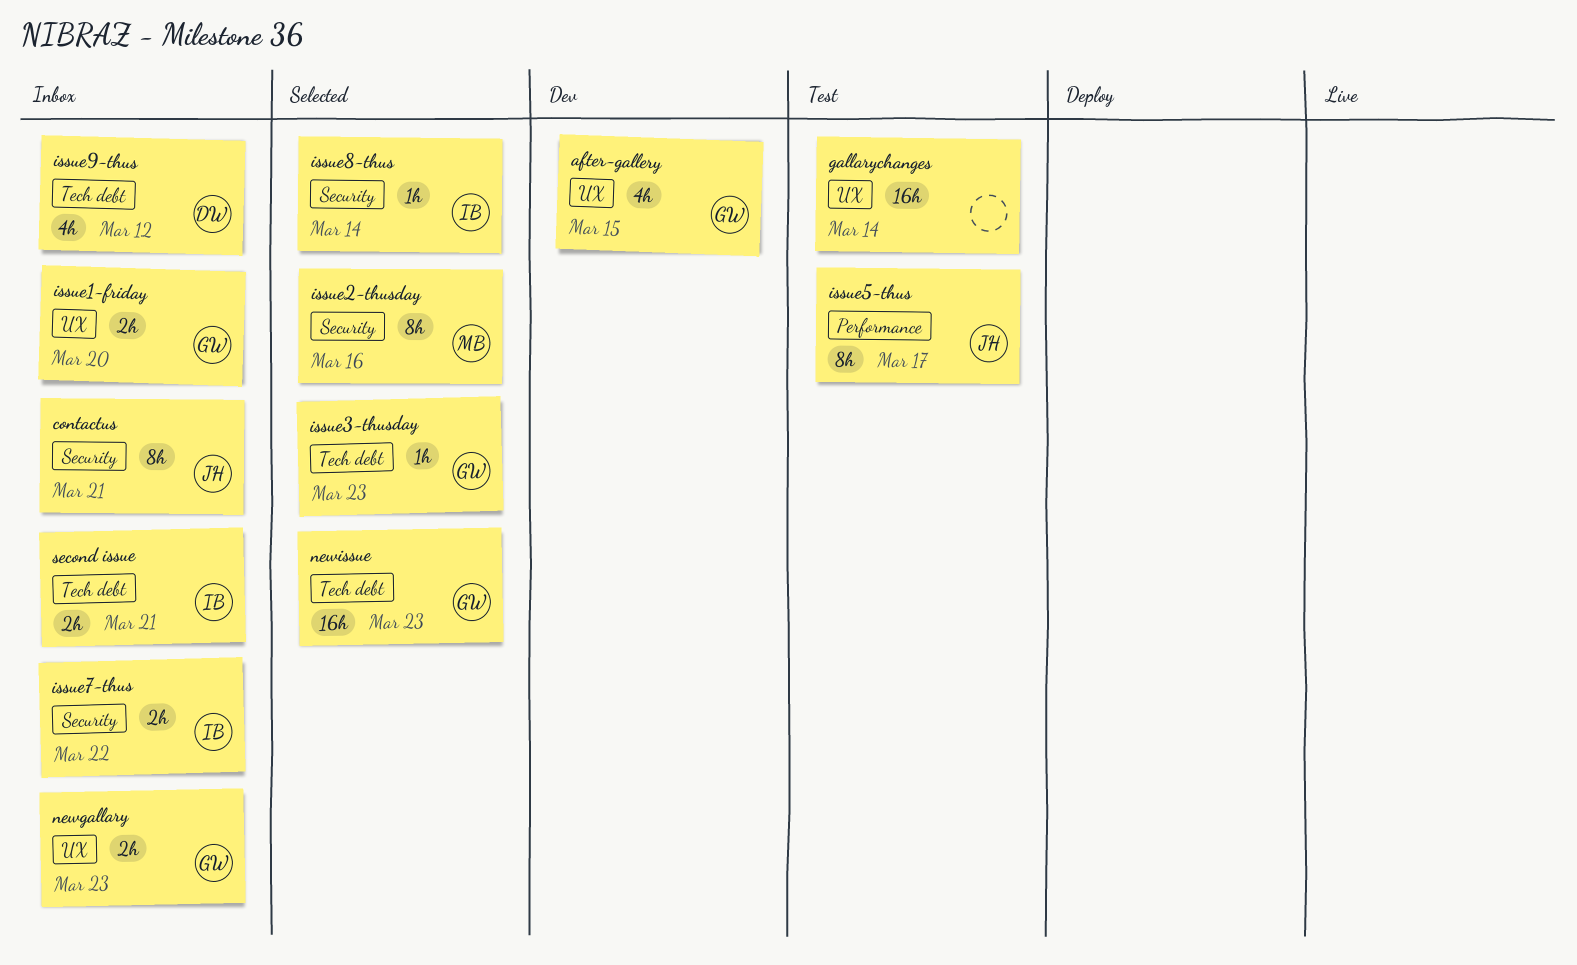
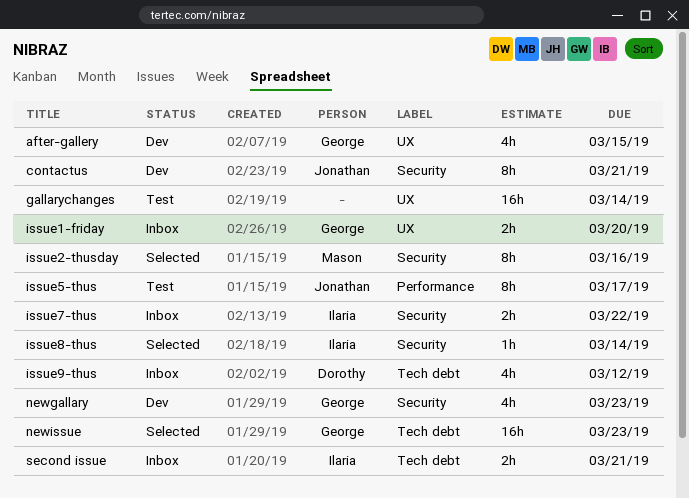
contactus, status: Inbox -> Dev
issue3-thusday: present -> none
newgallary, status: Inbox -> Dev
newgallary, label: UX -> Security
newgallary, estimate: 2h -> 4h

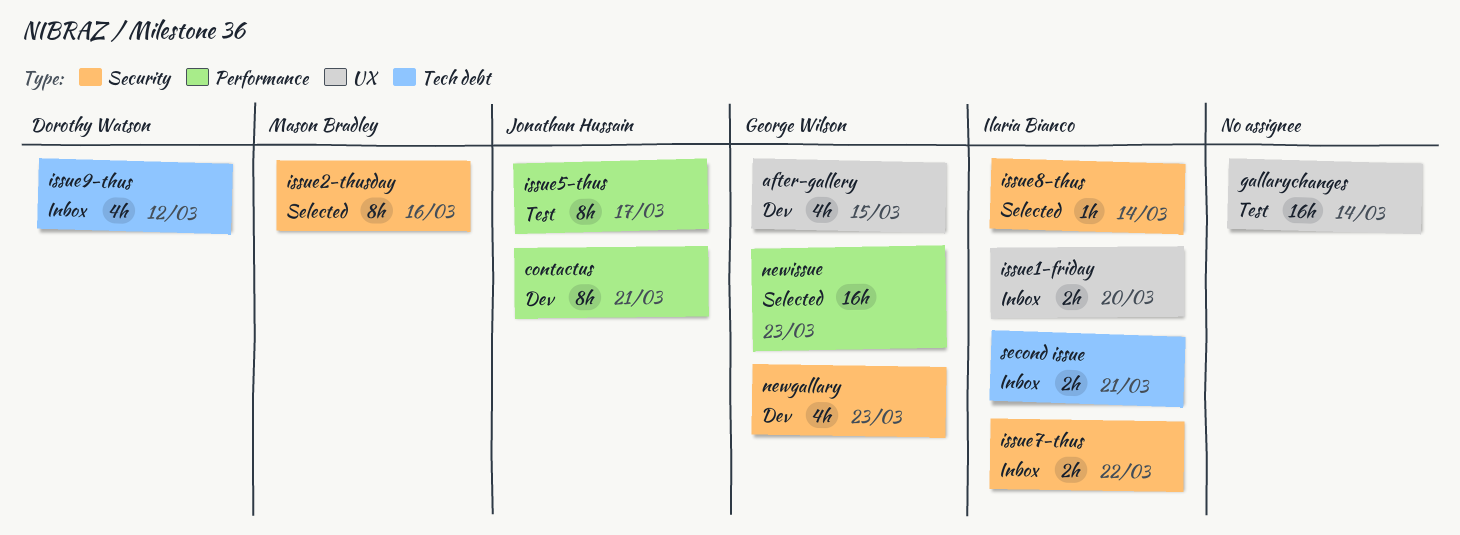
contactus, label: Security -> Performance
issue1-friday, owner: George Wilson -> Ilaria Bianco
newissue, label: Tech debt -> Performance

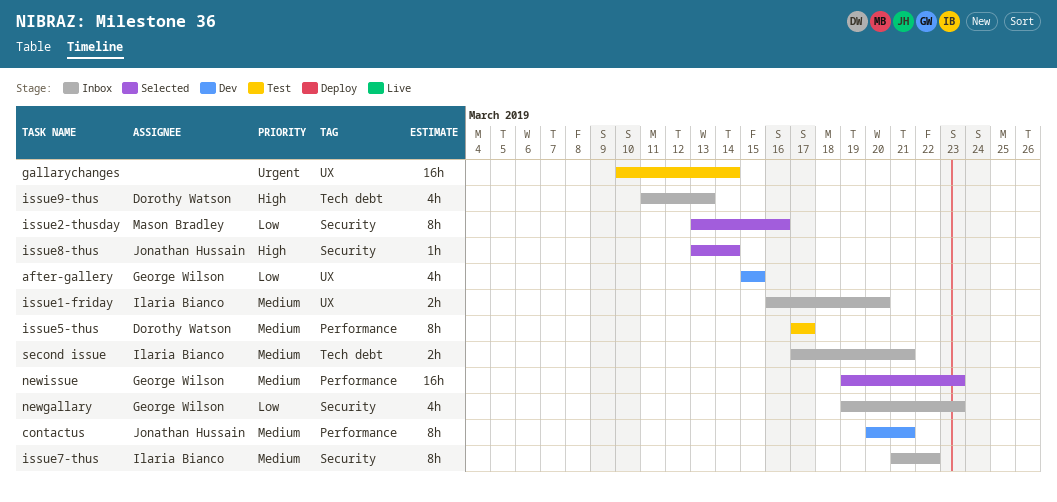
issue5-thus, owner: Jonathan Hussain -> Dorothy Watson
issue7-thus, estimate: 2h -> 8h
issue8-thus, owner: Ilaria Bianco -> Jonathan Hussain
issue9-thus, due: Mar 12 -> Mar 13
newgallary, status: Dev -> Inbox

